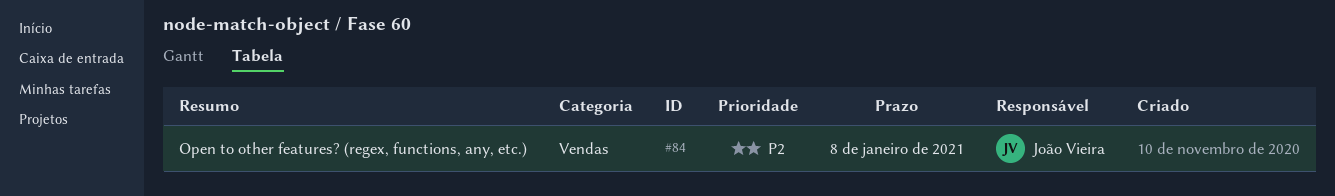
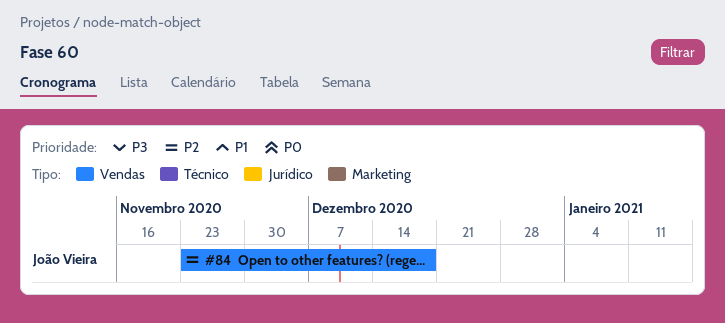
#84, due: Jan 8 -> Dec 18

